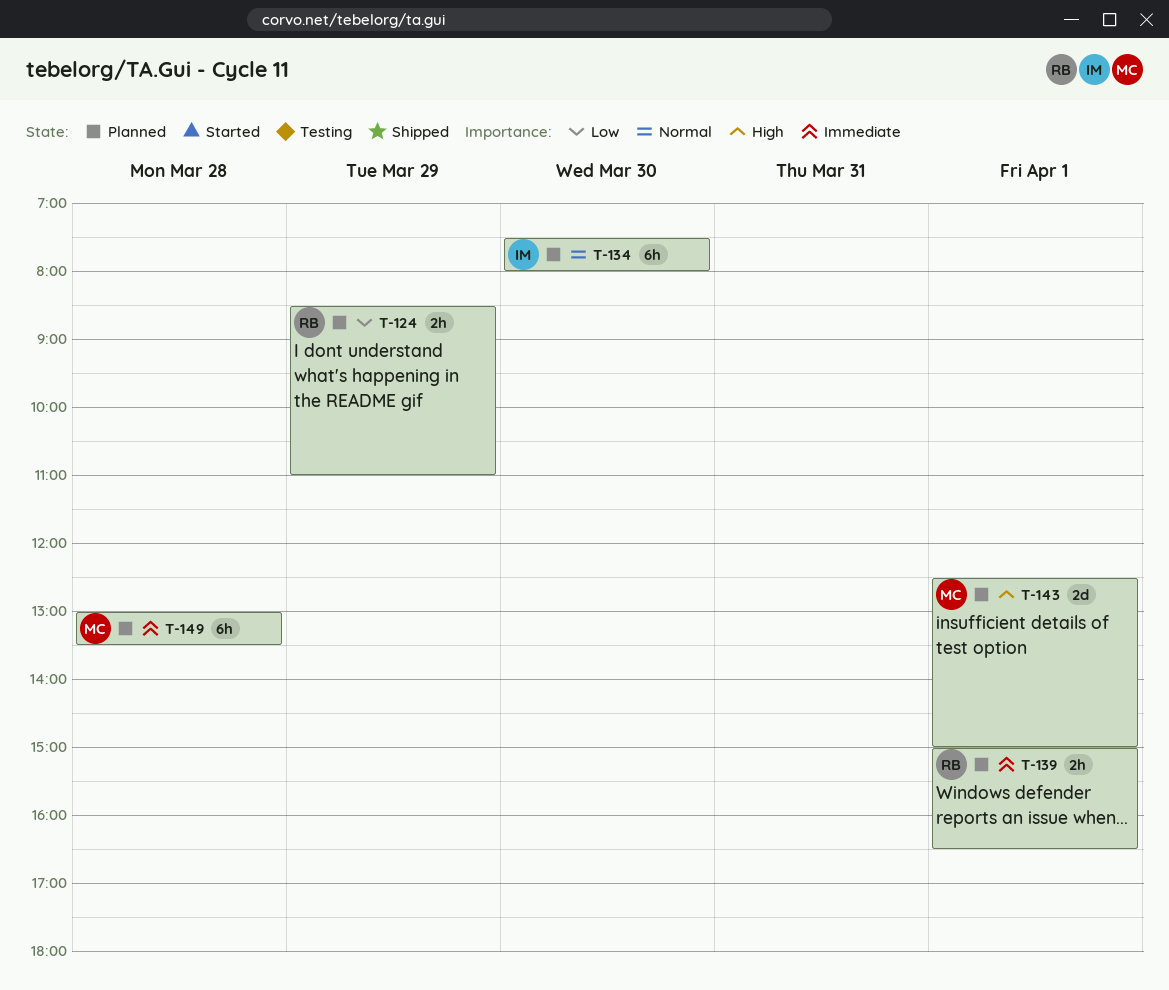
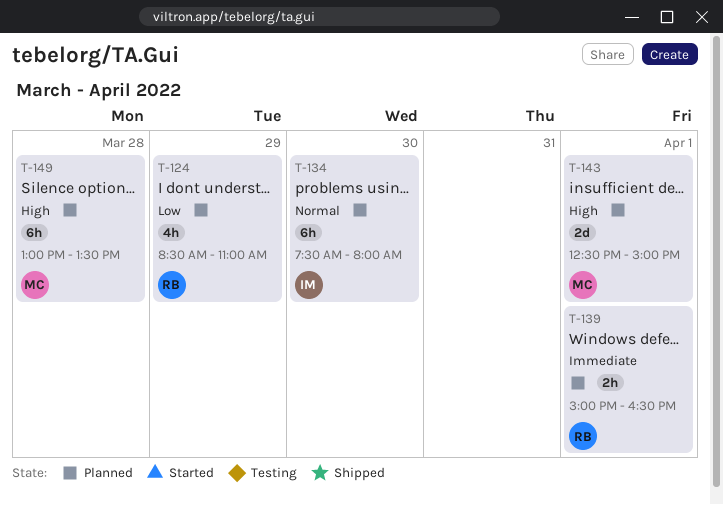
T-124, estimate: 2h -> 4h
T-149, priority: Immediate -> High

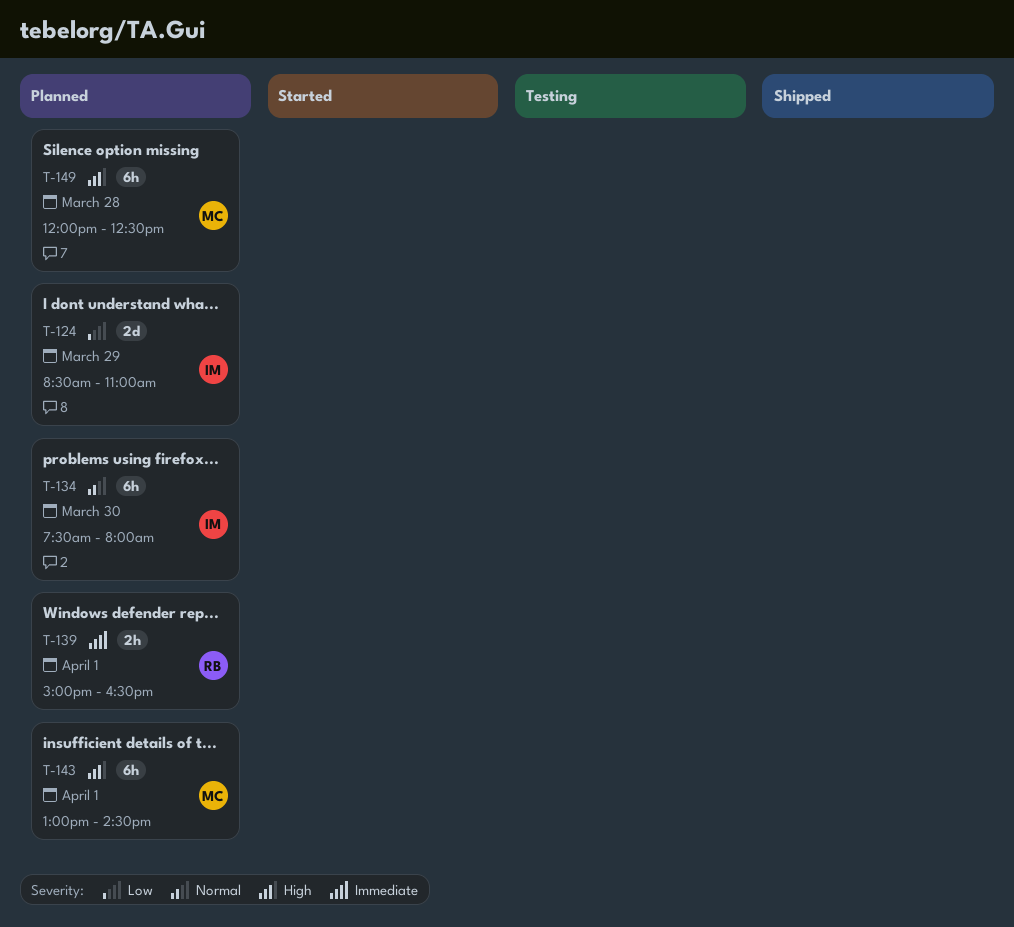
T-124, owner: RB -> IM
T-124, estimate: 4h -> 2d
T-143, estimate: 2d -> 6h
T-143, begins: 12:30 -> 13:00
T-143, ends: 15:00 -> 14:30
T-149, begins: 13:00 -> 12:00
T-149, ends: 13:30 -> 12:30

